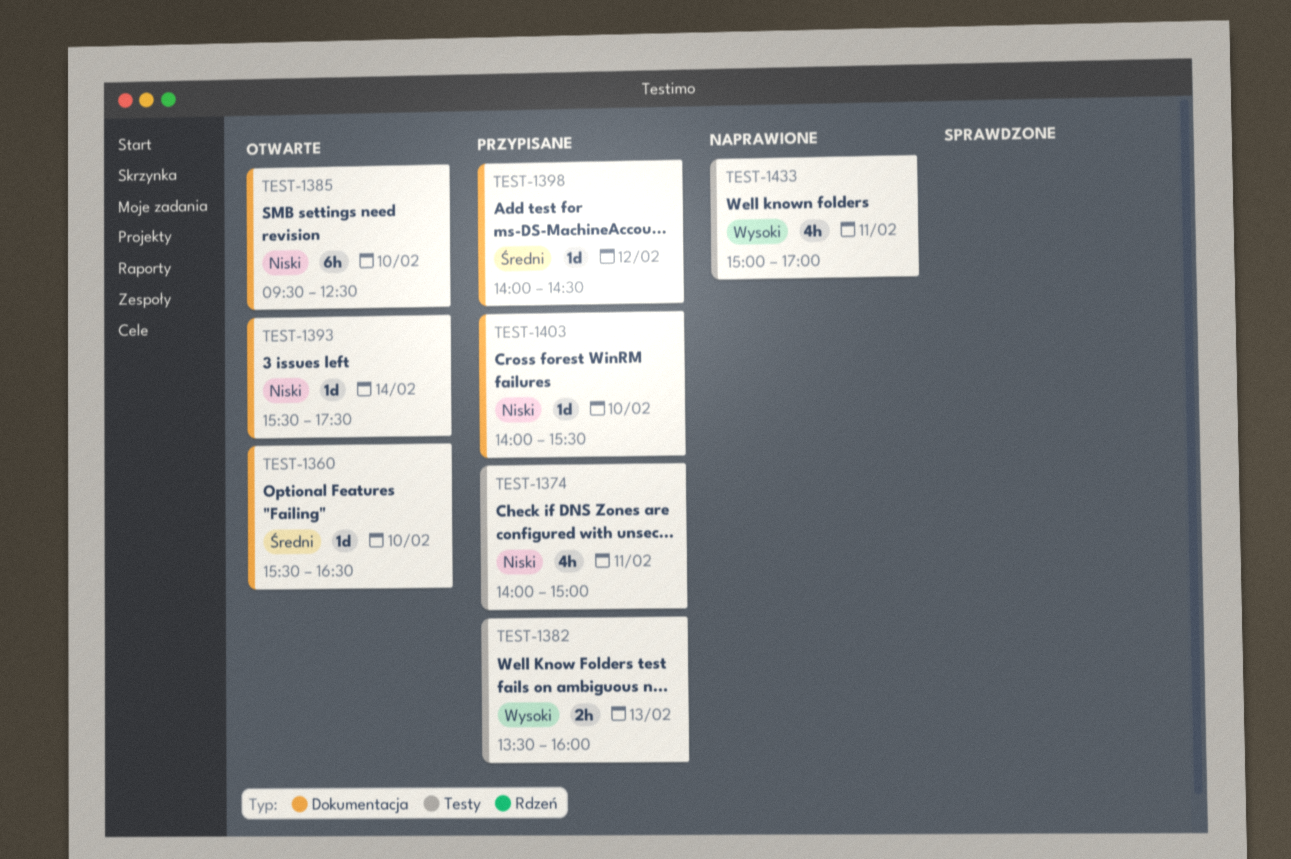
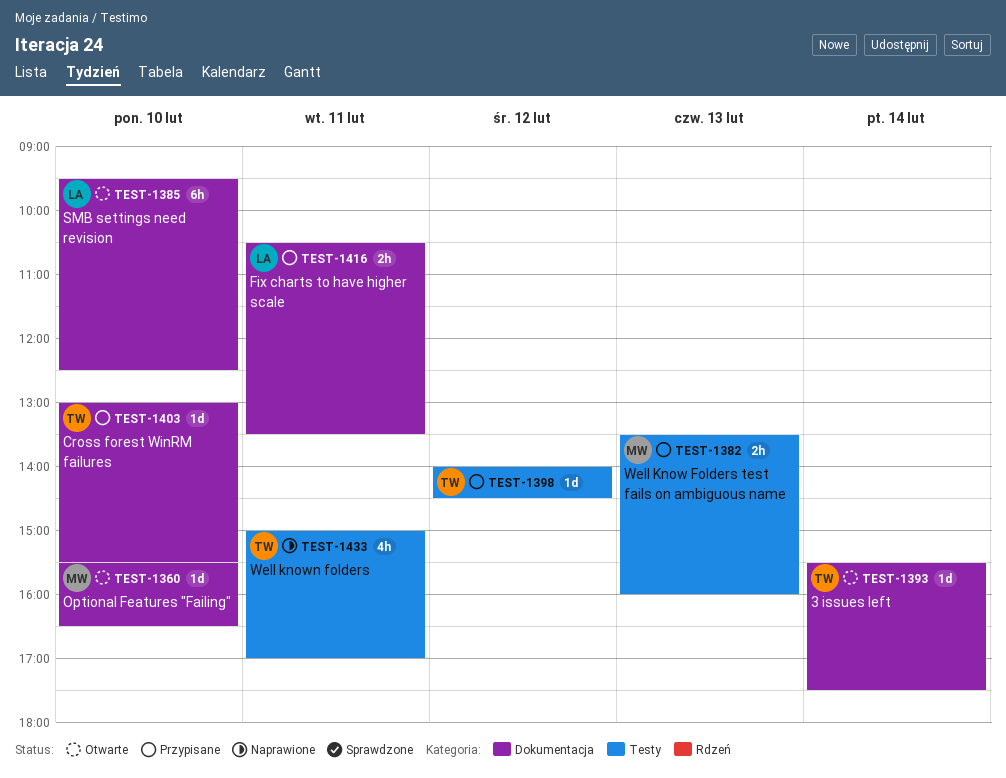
TEST-1374: present -> none
TEST-1398, label: Dokumentacja -> Testy
TEST-1403, begins: 14:00 -> 13:00
TEST-1416: none -> present

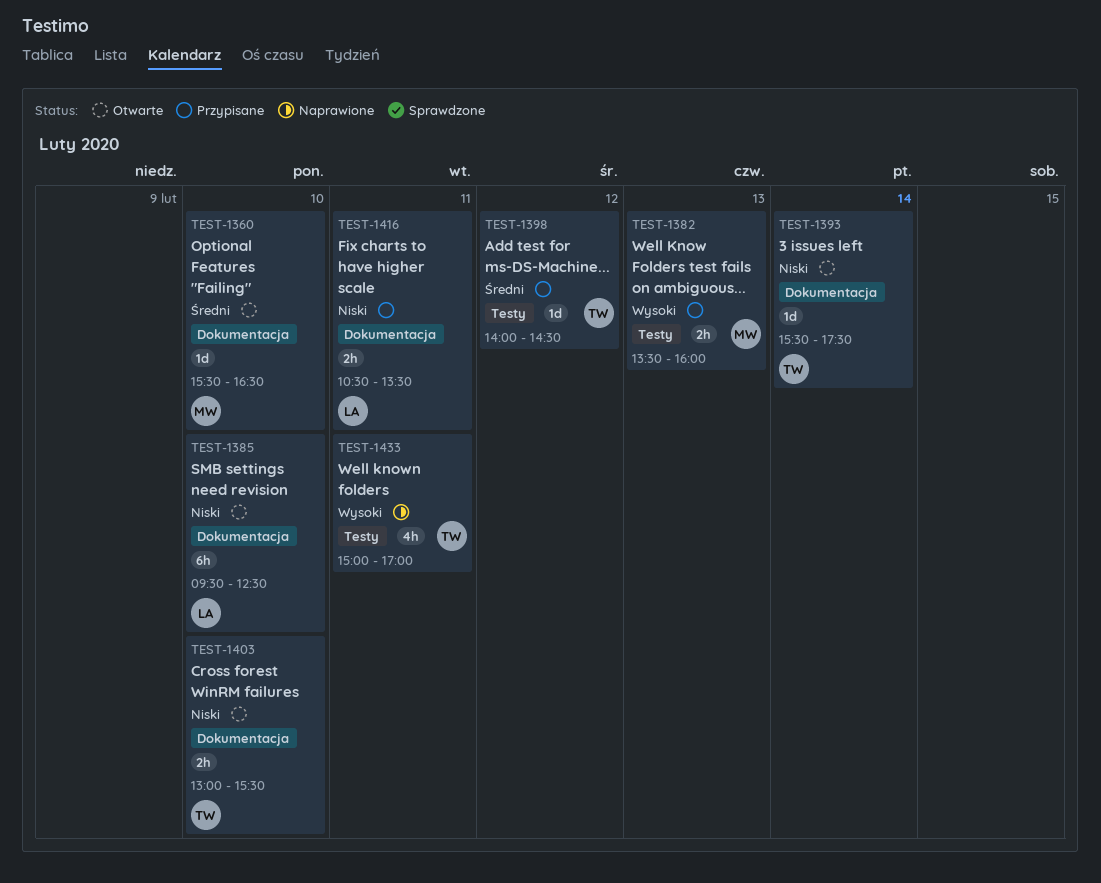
TEST-1403, status: Przypisane -> Otwarte
TEST-1403, estimate: 1d -> 2h

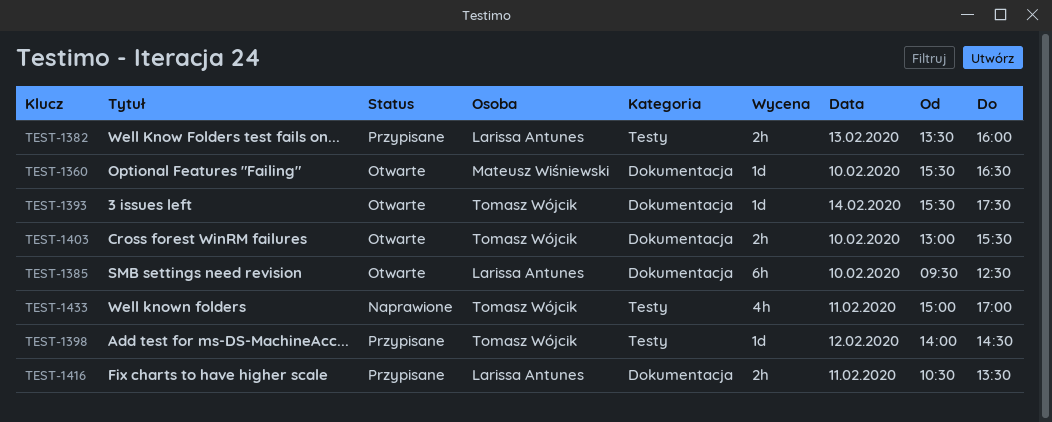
TEST-1382, owner: Mateusz Wiśniewski -> Larissa Antunes

